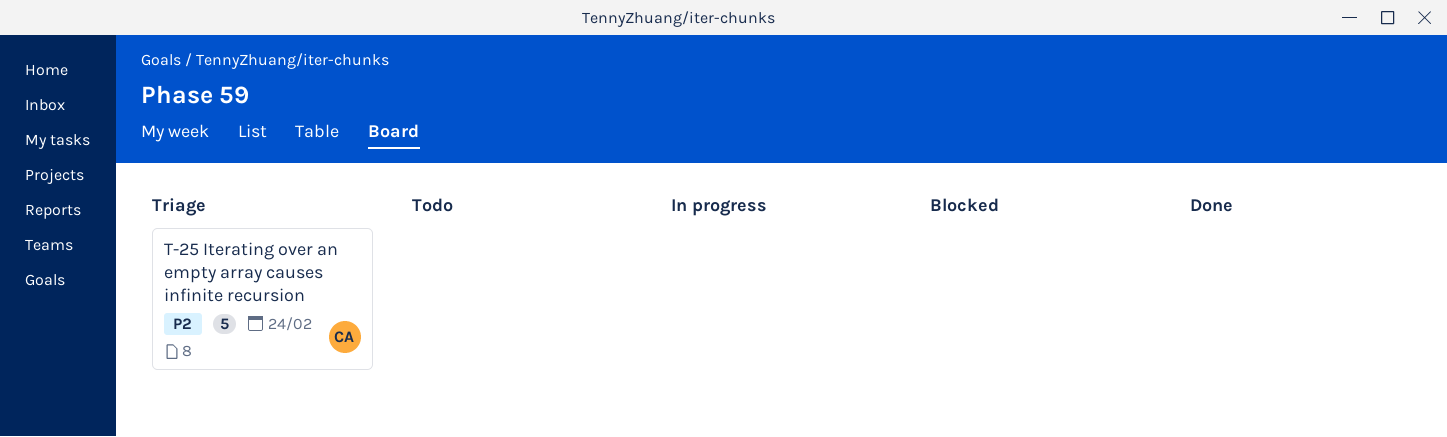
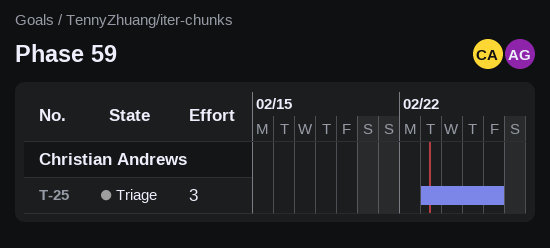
T-25, estimate: 5 -> 3
T-25, due: Feb 24 -> Feb 26

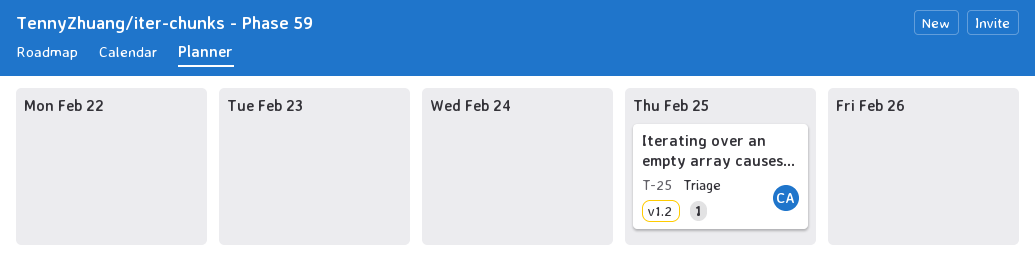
T-25, estimate: 3 -> 1
T-25, due: Feb 26 -> Feb 25

